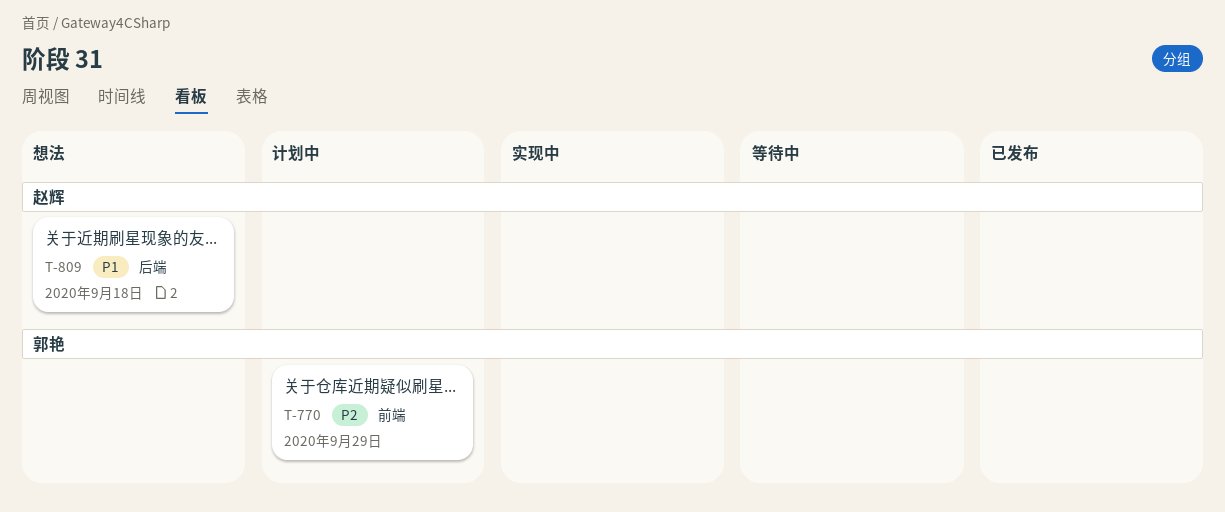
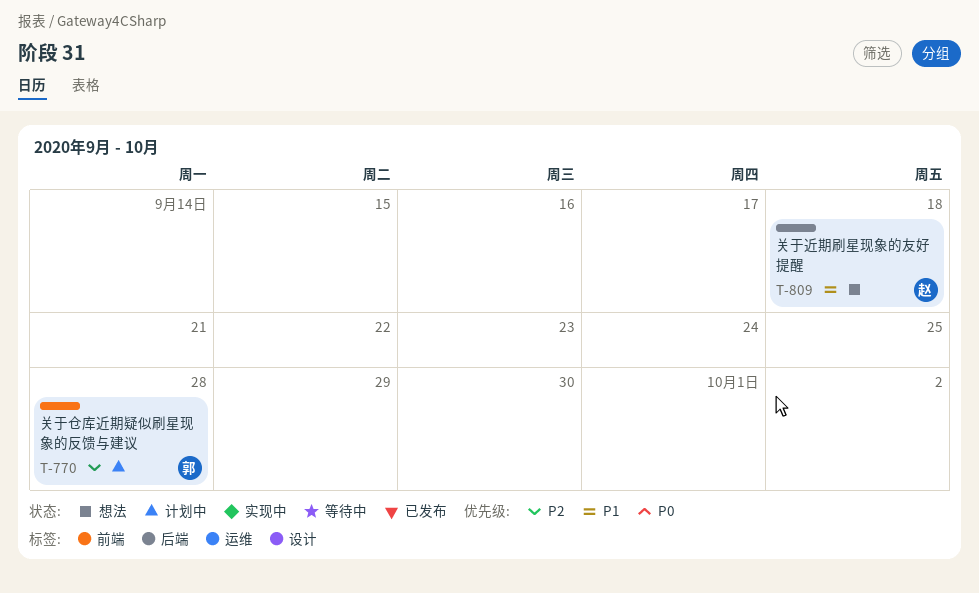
T-770, due: Sep 29 -> Sep 28

